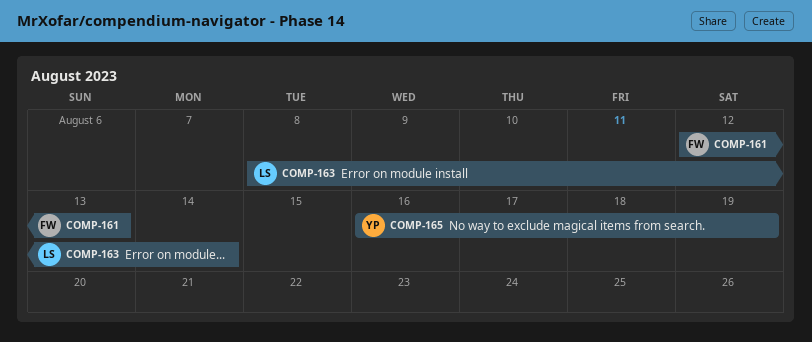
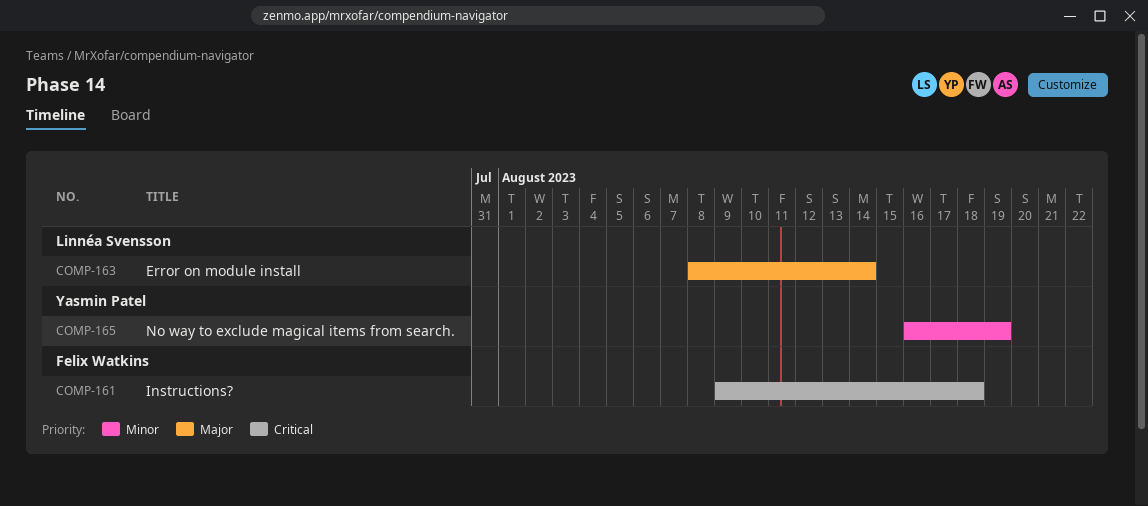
COMP-161, start: Aug 12 -> Aug 9
COMP-161, due: Aug 13 -> Aug 18

